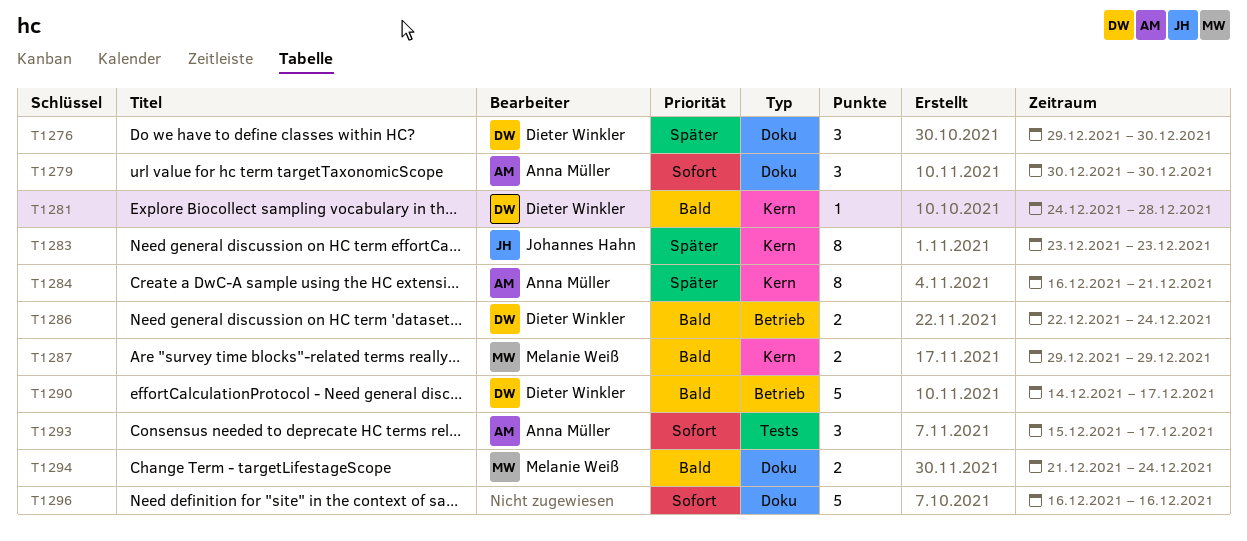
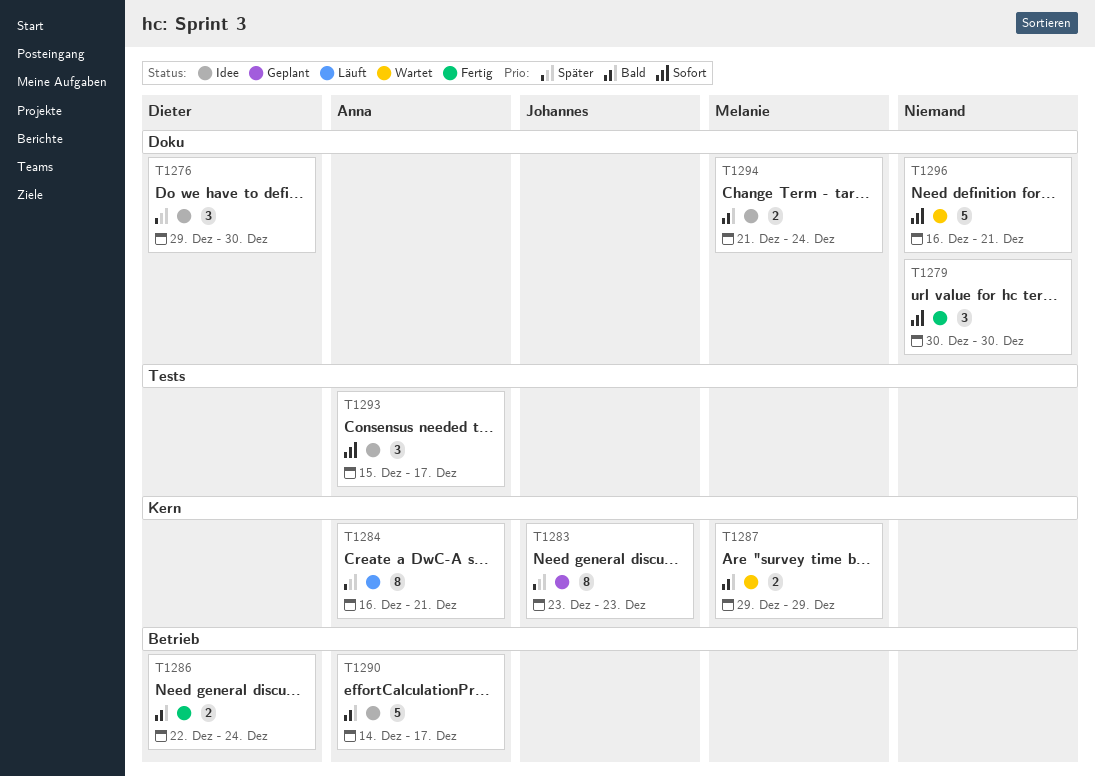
T1279, owner: Anna Müller -> none
T1281: present -> none
T1290, owner: Dieter Winkler -> Anna Müller
T1296, due: Dec 16 -> Dec 21

